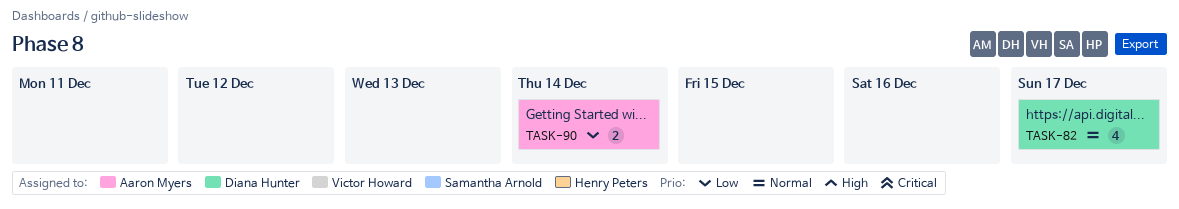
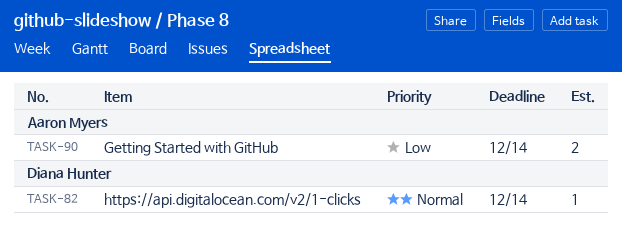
TASK-82, estimate: 4 -> 1
TASK-82, due: Dec 17 -> Dec 14

